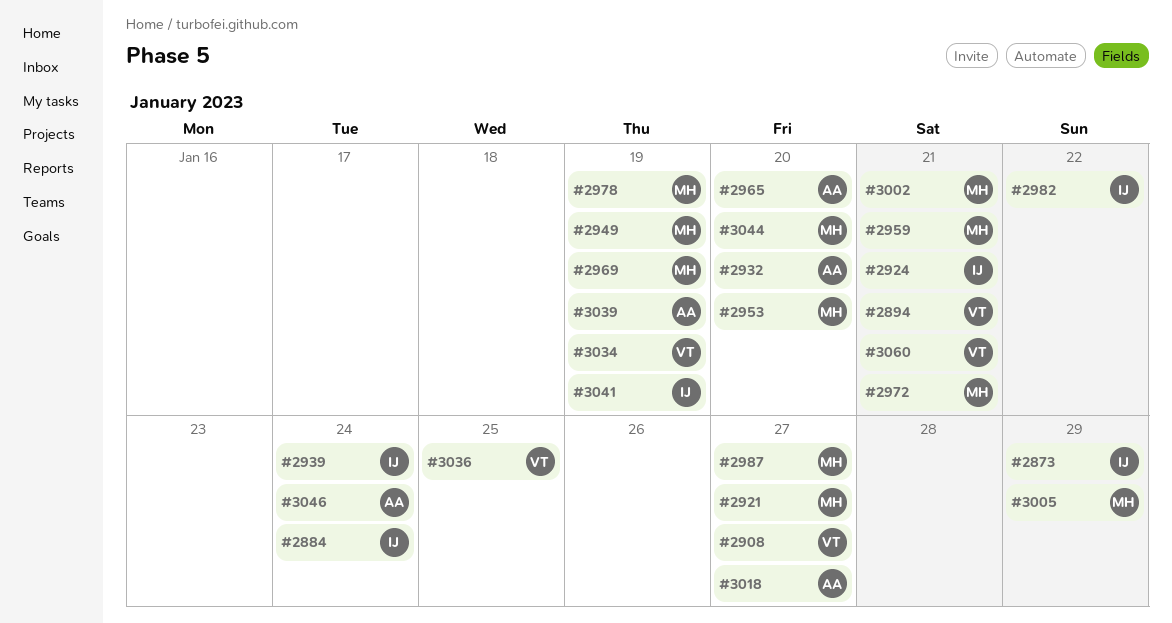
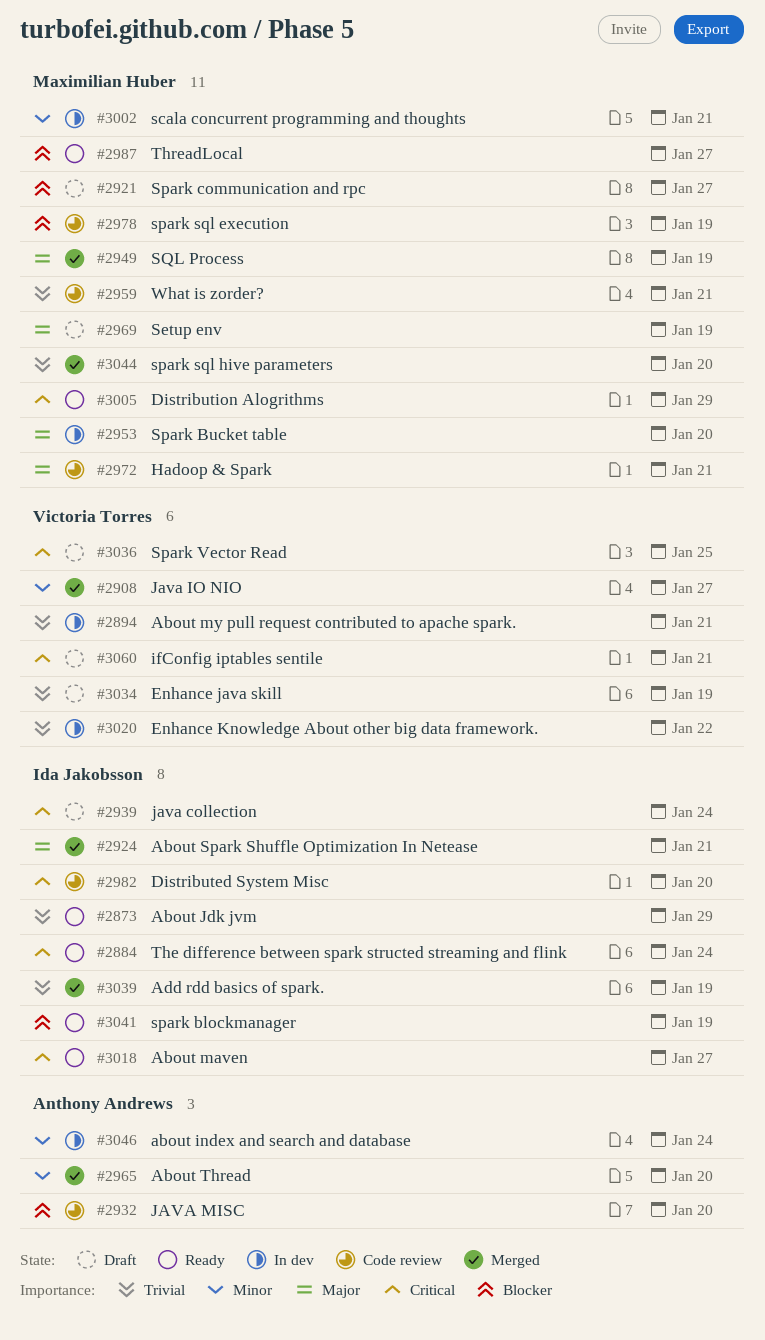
#2982, due: Jan 22 -> Jan 20
#3018, owner: Anthony Andrews -> Ida Jakobsson
#3020: none -> present
#3039, owner: Anthony Andrews -> Ida Jakobsson

